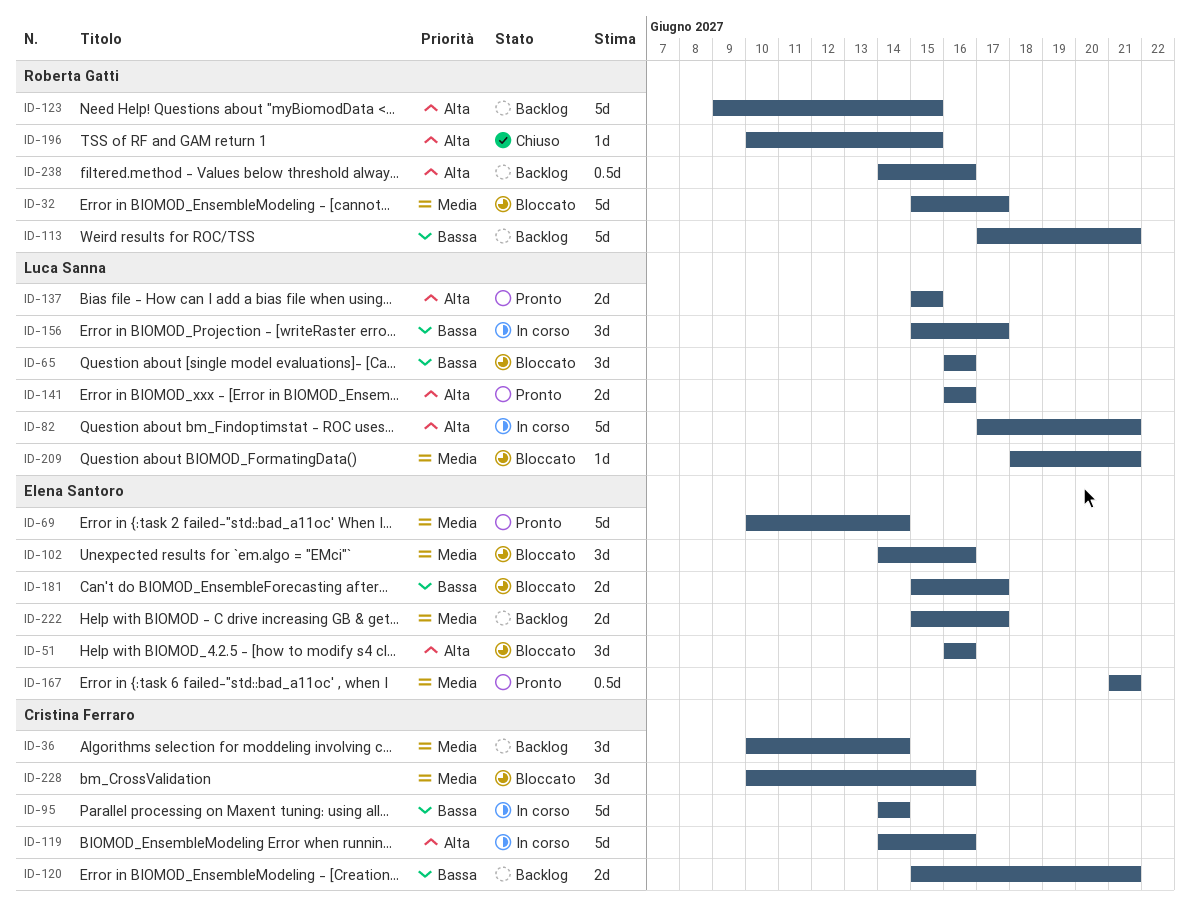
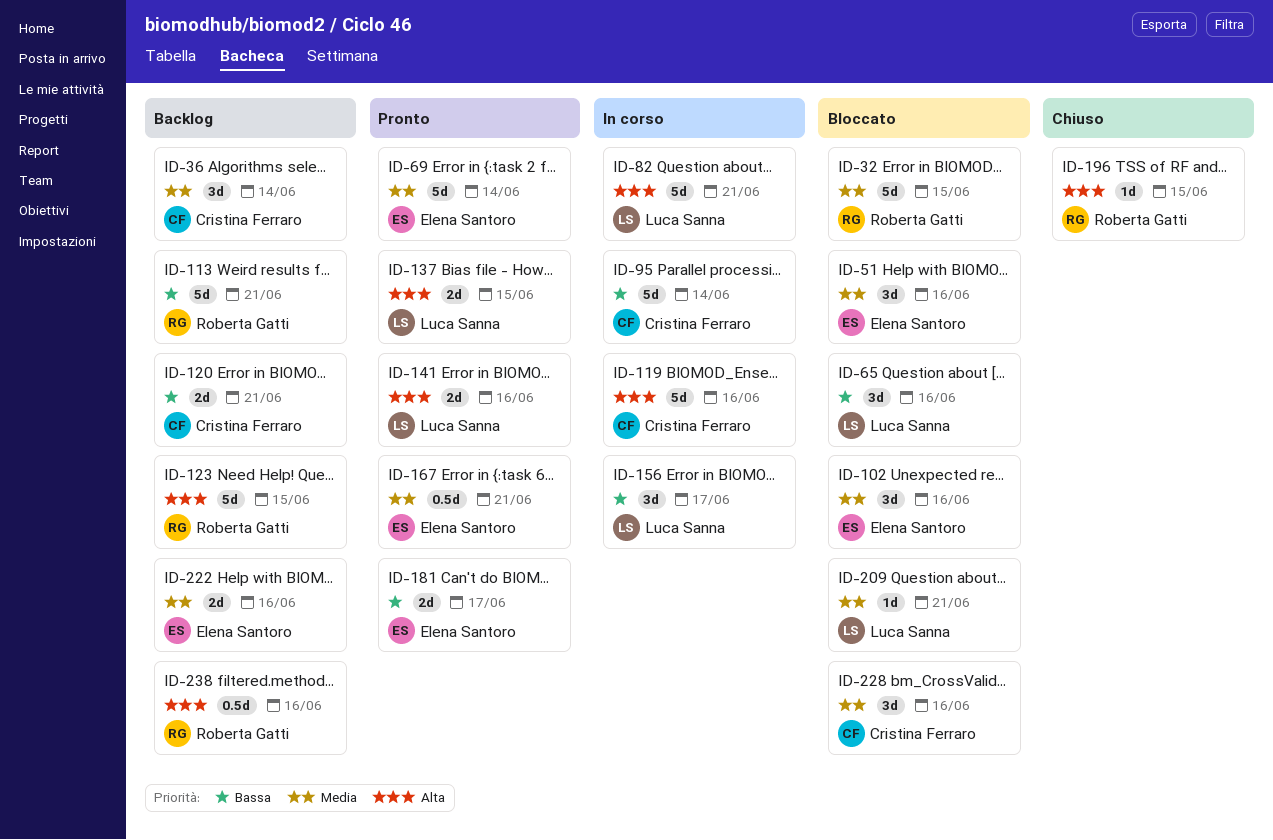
ID-32, due: Jun 17 -> Jun 15
ID-51, priority: Alta -> Media
ID-181, status: Bloccato -> Pronto
ID-222, due: Jun 17 -> Jun 16

